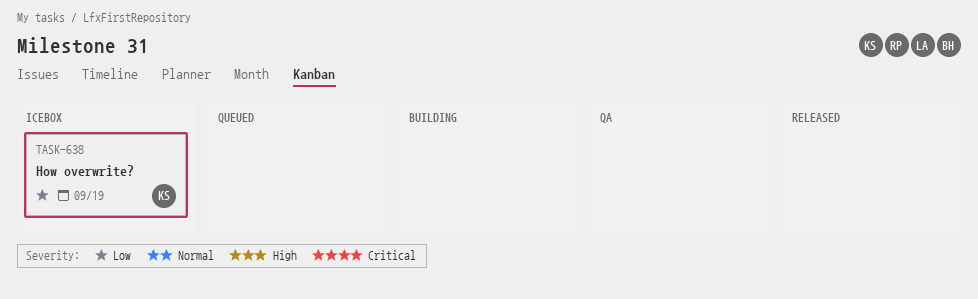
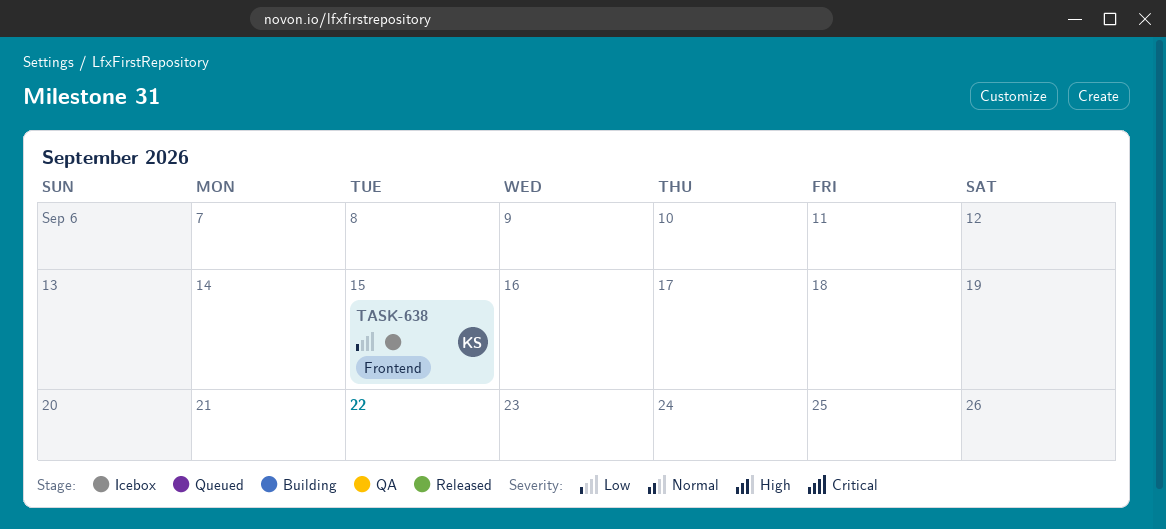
TASK-638, due: Sep 19 -> Sep 15

